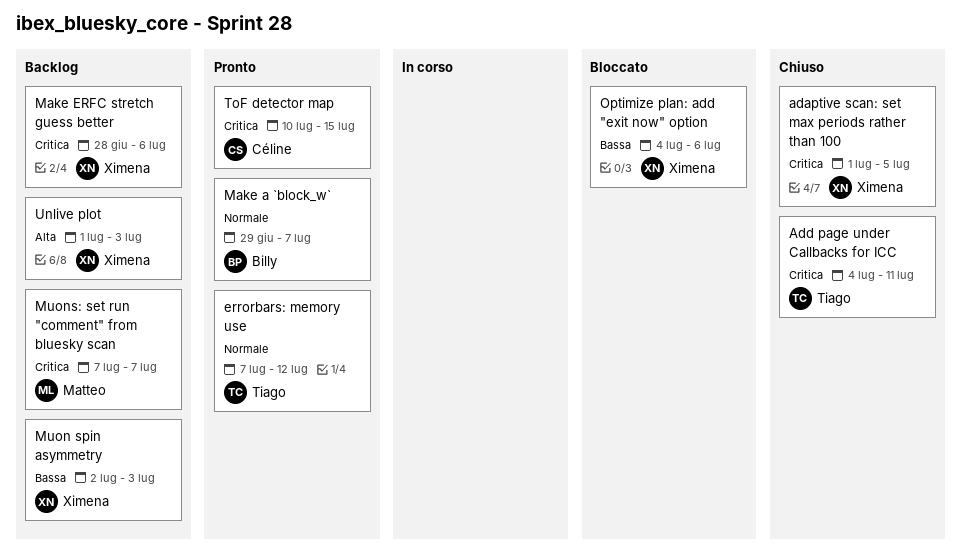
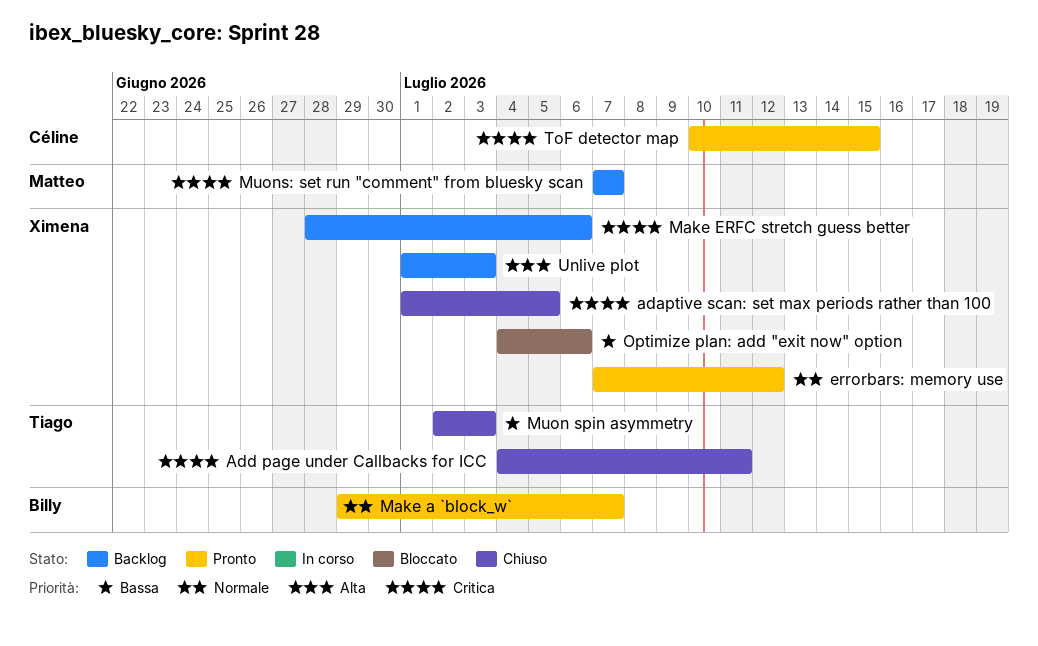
errorbars: memory use, owner: Tiago -> Ximena
Muon spin asymmetry, status: Backlog -> Chiuso
Muon spin asymmetry, owner: Ximena -> Tiago

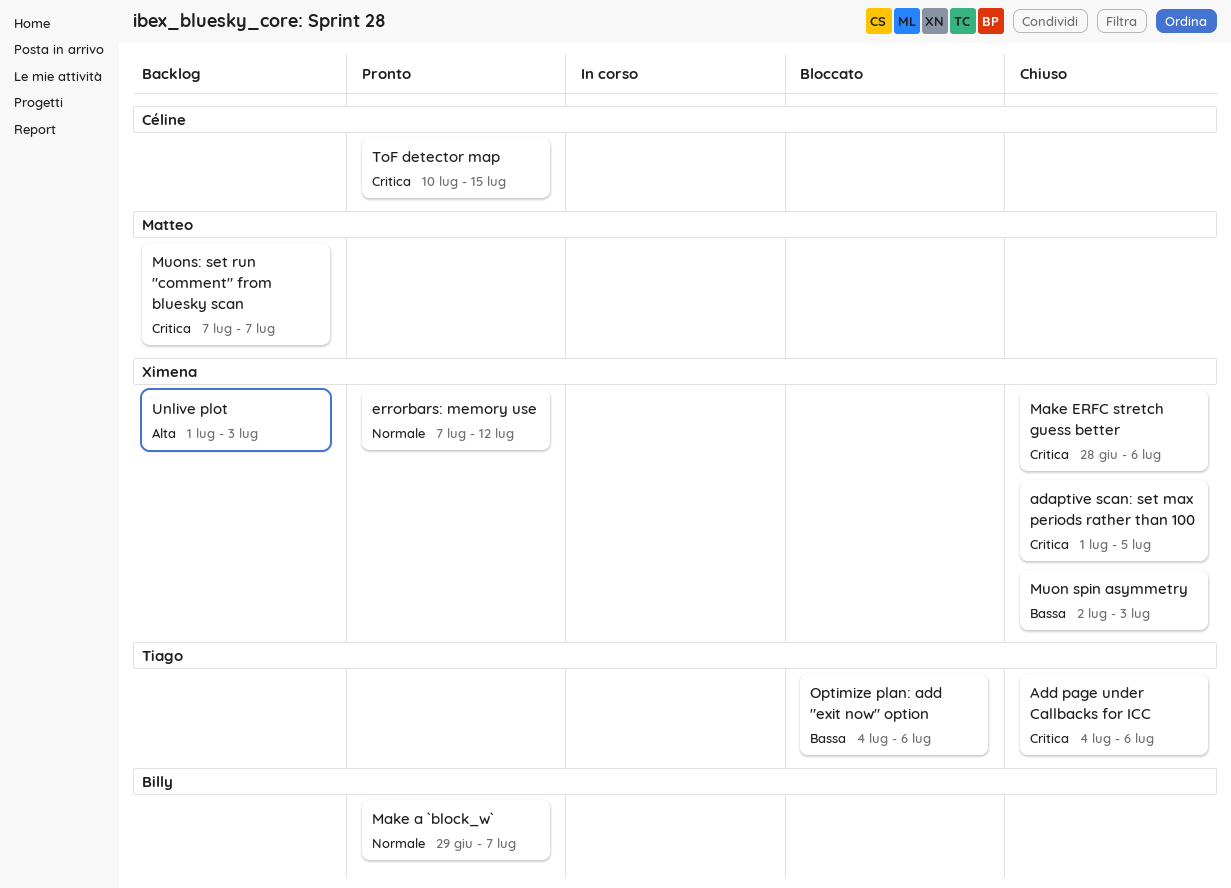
Add page under Callbacks for ICC, due: Jul 11 -> Jul 6
Make ERFC stretch guess better, status: Backlog -> Chiuso
Muon spin asymmetry, owner: Tiago -> Ximena
Optimize plan: add "exit now" option, owner: Ximena -> Tiago

